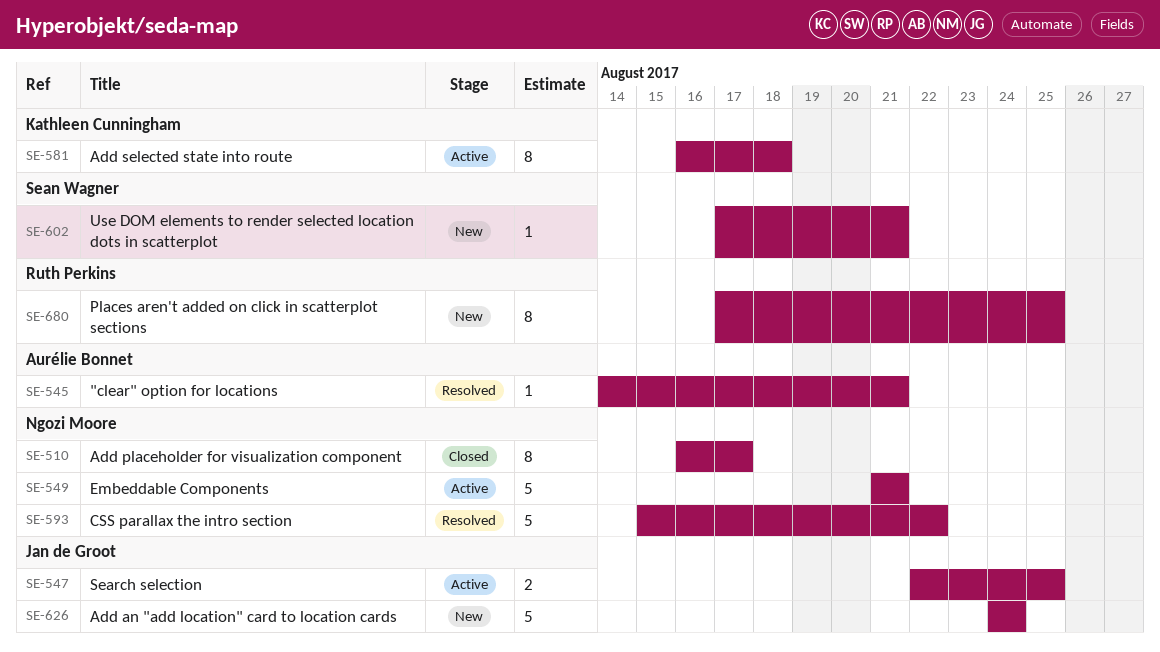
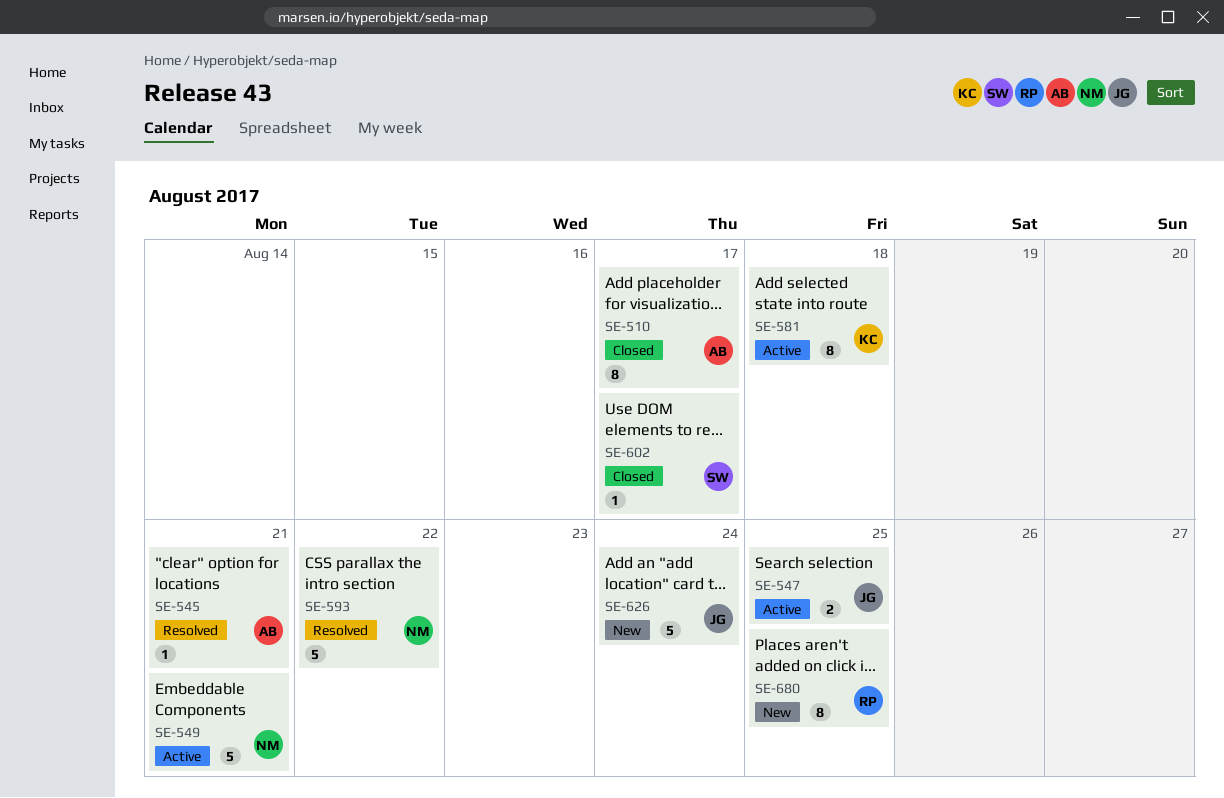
SE-510, owner: Ngozi Moore -> Aurélie Bonnet
SE-602, status: New -> Closed
SE-602, due: Aug 21 -> Aug 17

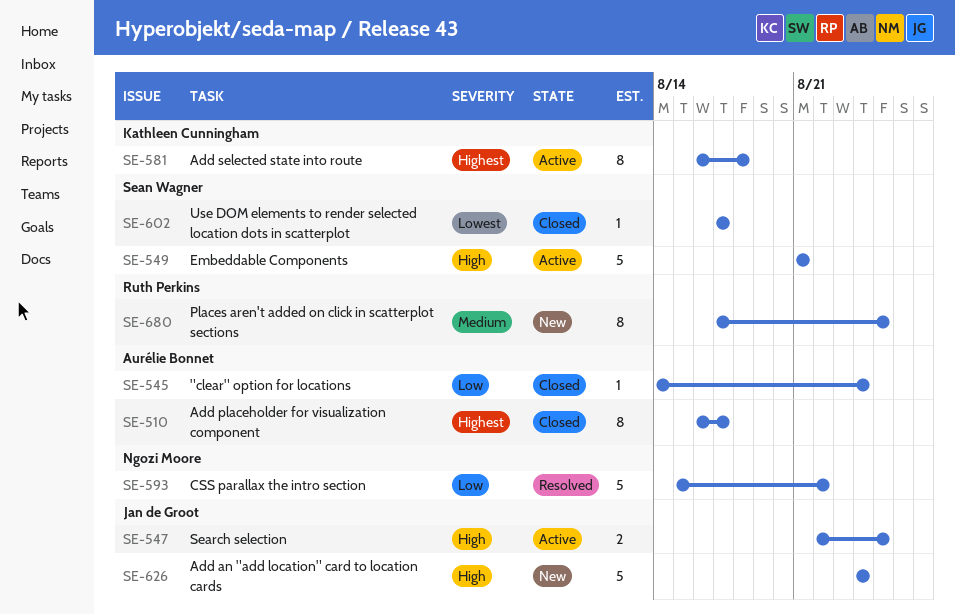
SE-545, status: Resolved -> Closed
SE-545, due: Aug 21 -> Aug 24
SE-549, owner: Ngozi Moore -> Sean Wagner

